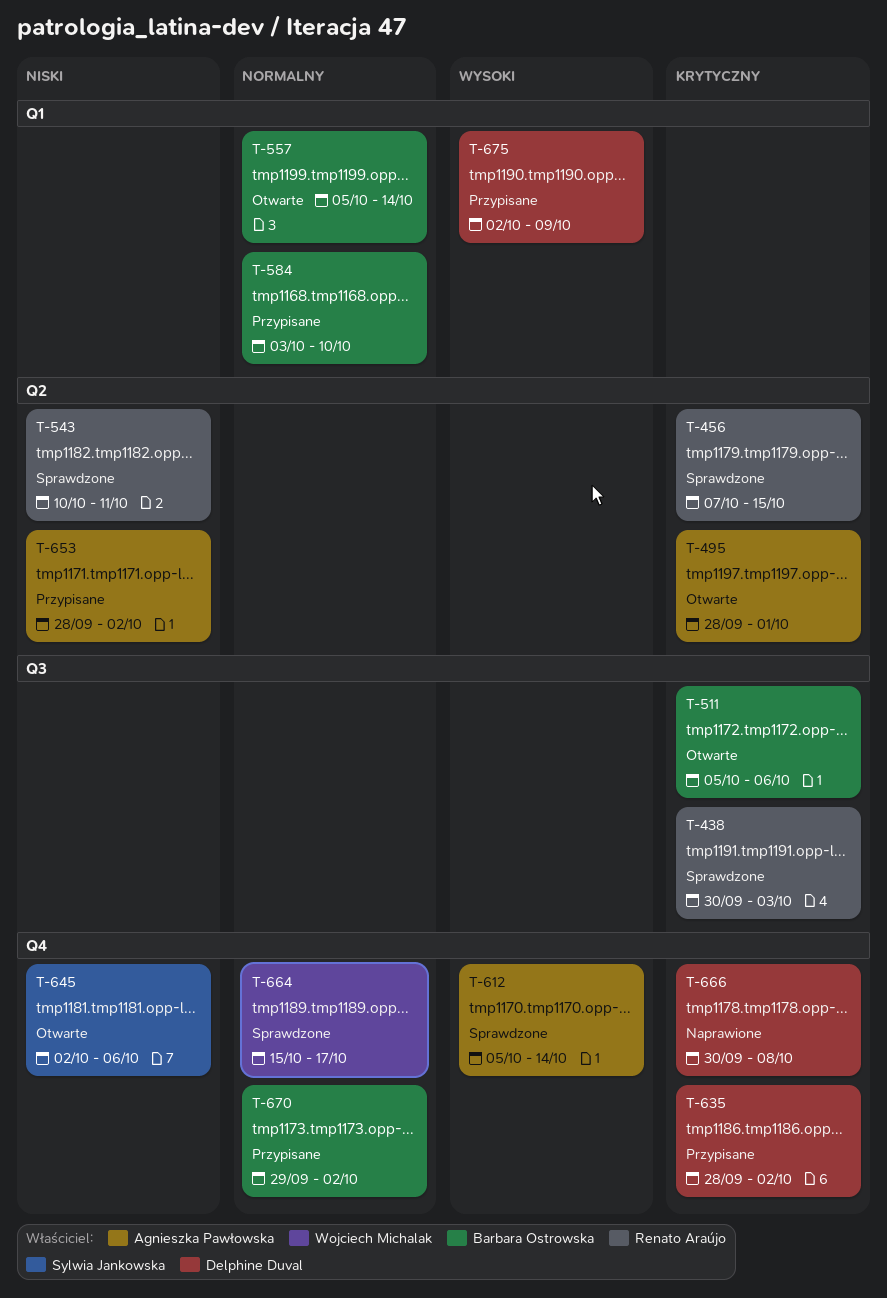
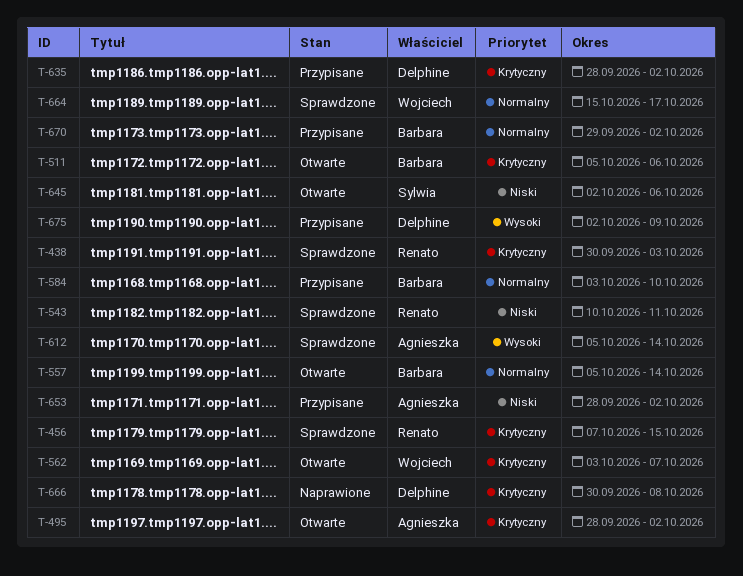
T-495, due: Oct 1 -> Oct 2
T-562: none -> present

